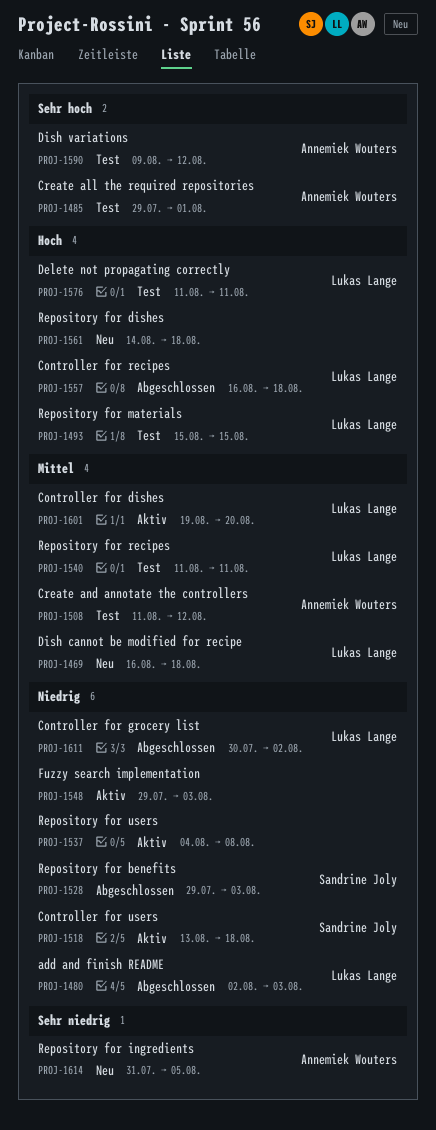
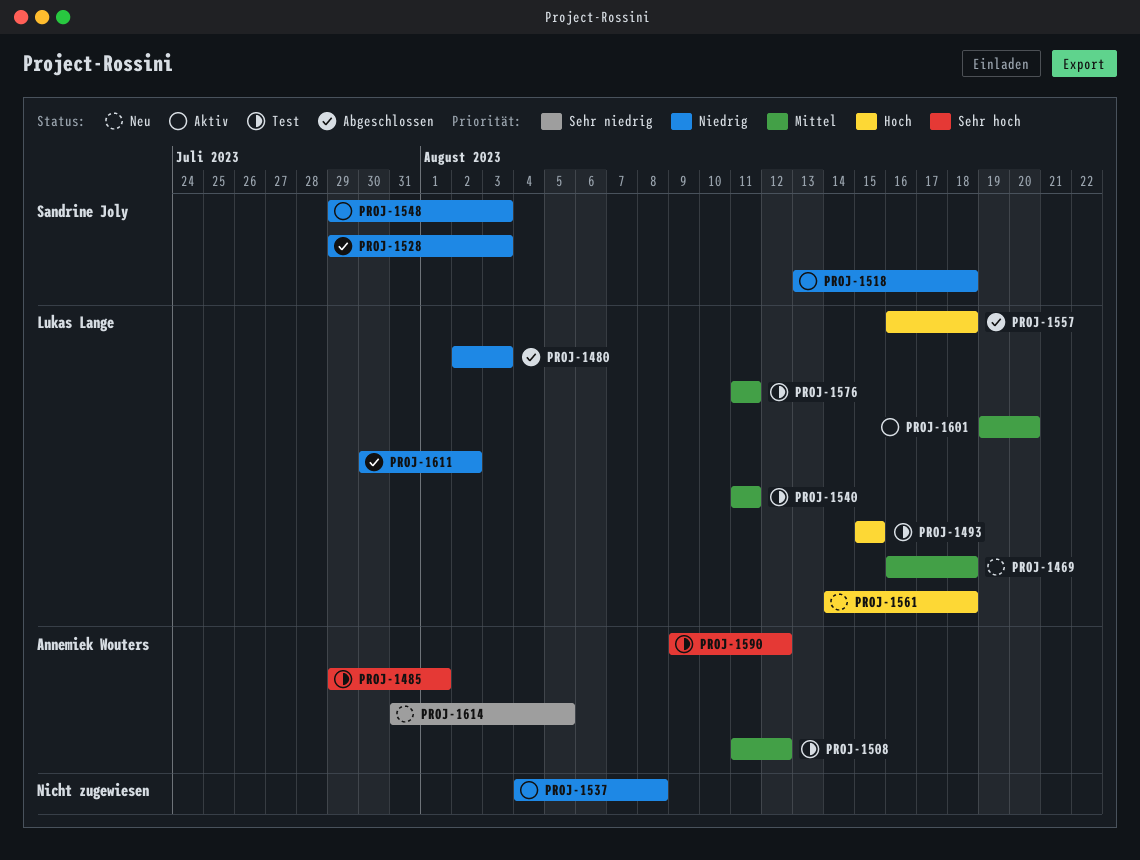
PROJ-1548, owner: none -> Sandrine Joly
PROJ-1561, owner: none -> Lukas Lange
PROJ-1576, priority: Hoch -> Mittel

